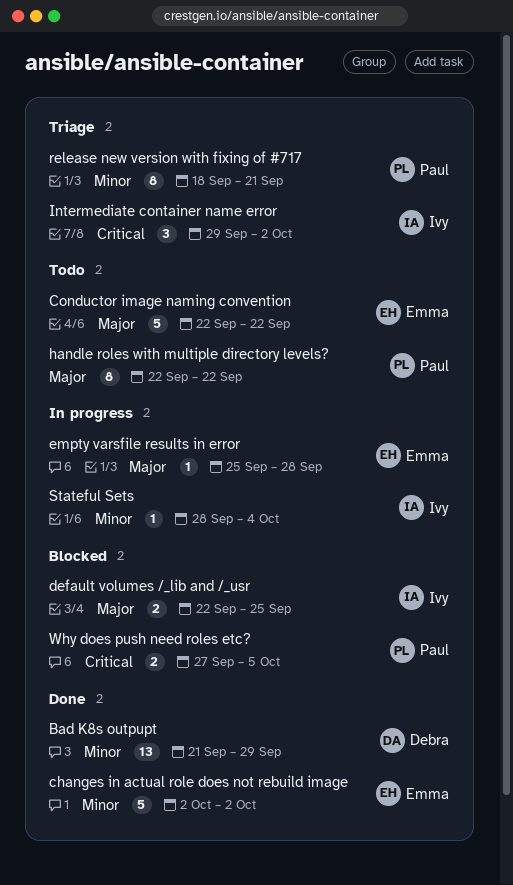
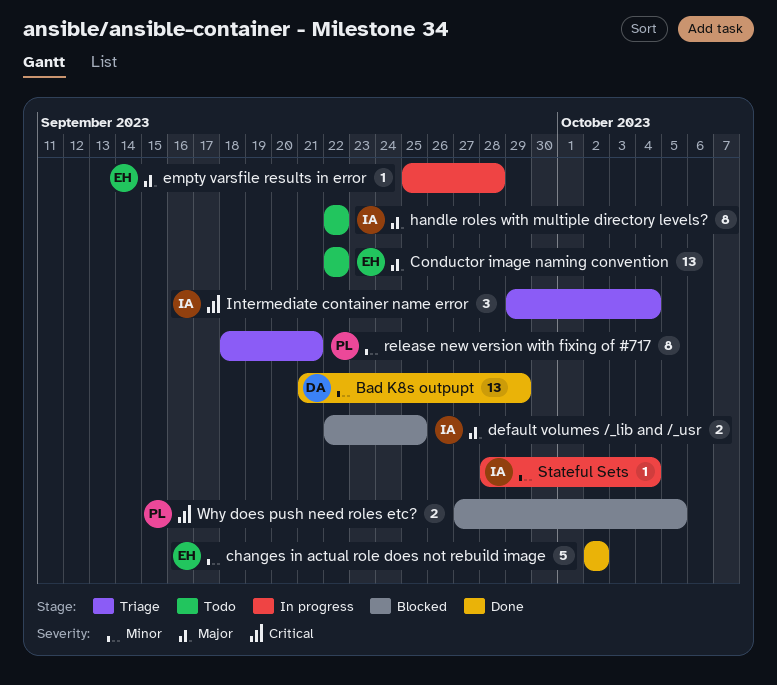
Conductor image naming convention, estimate: 5 -> 13
handle roles with multiple directory levels?, owner: Paul -> Ivy
Intermediate container name error, due: Oct 2 -> Oct 4

